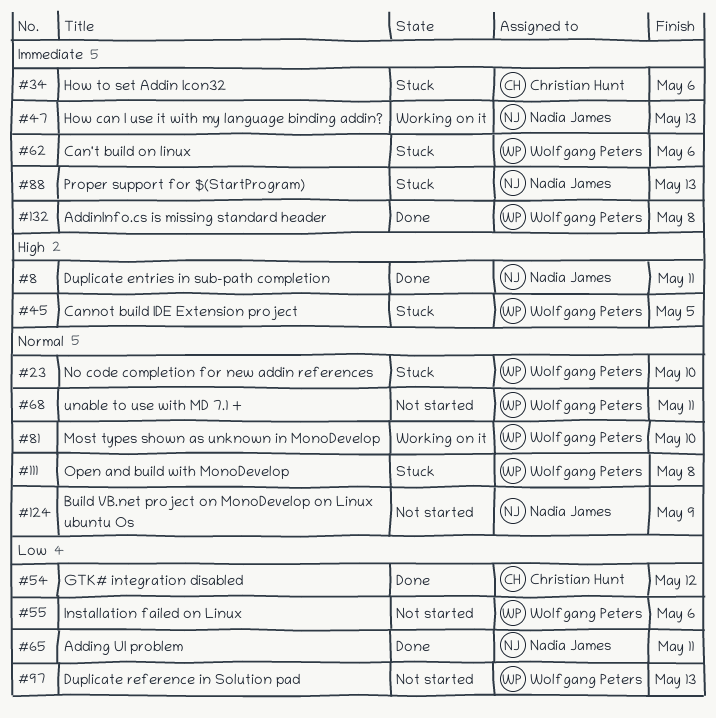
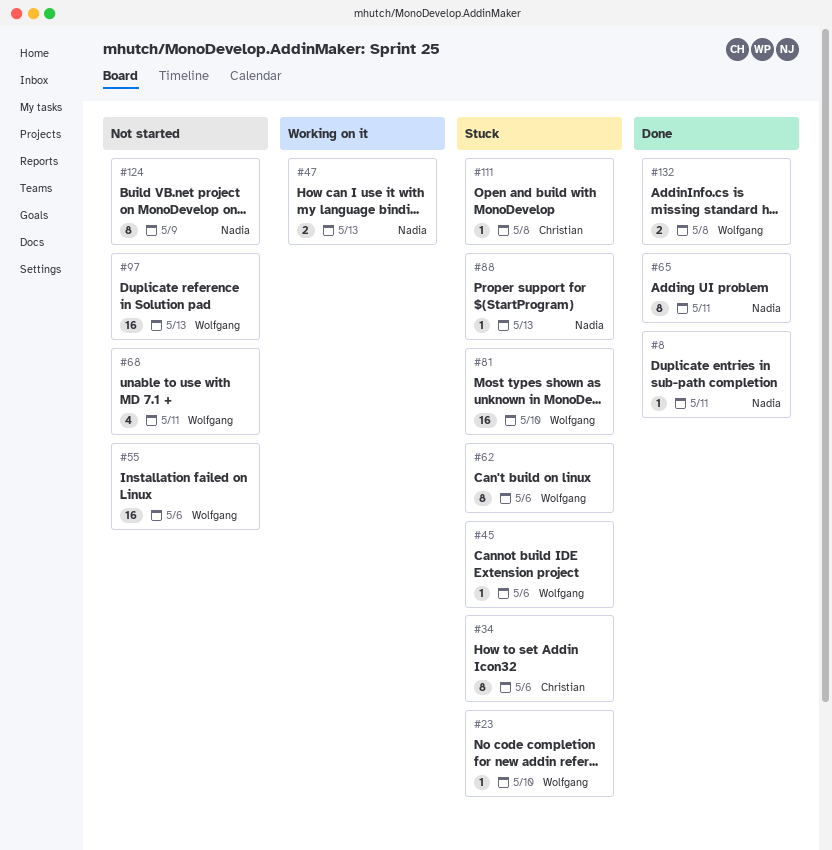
#45, due: May 5 -> May 6
#54: present -> none
#81, status: Working on it -> Stuck
#111, owner: Wolfgang Peters -> Christian Hunt

